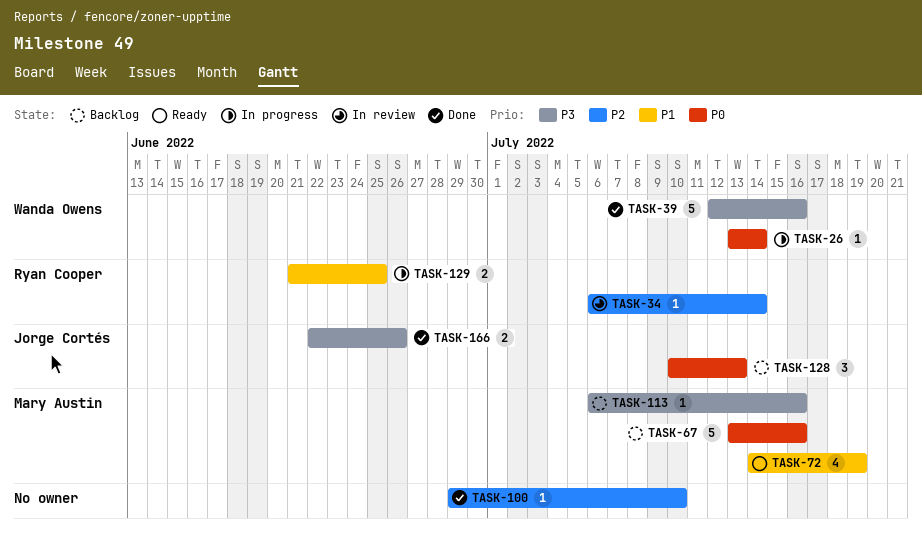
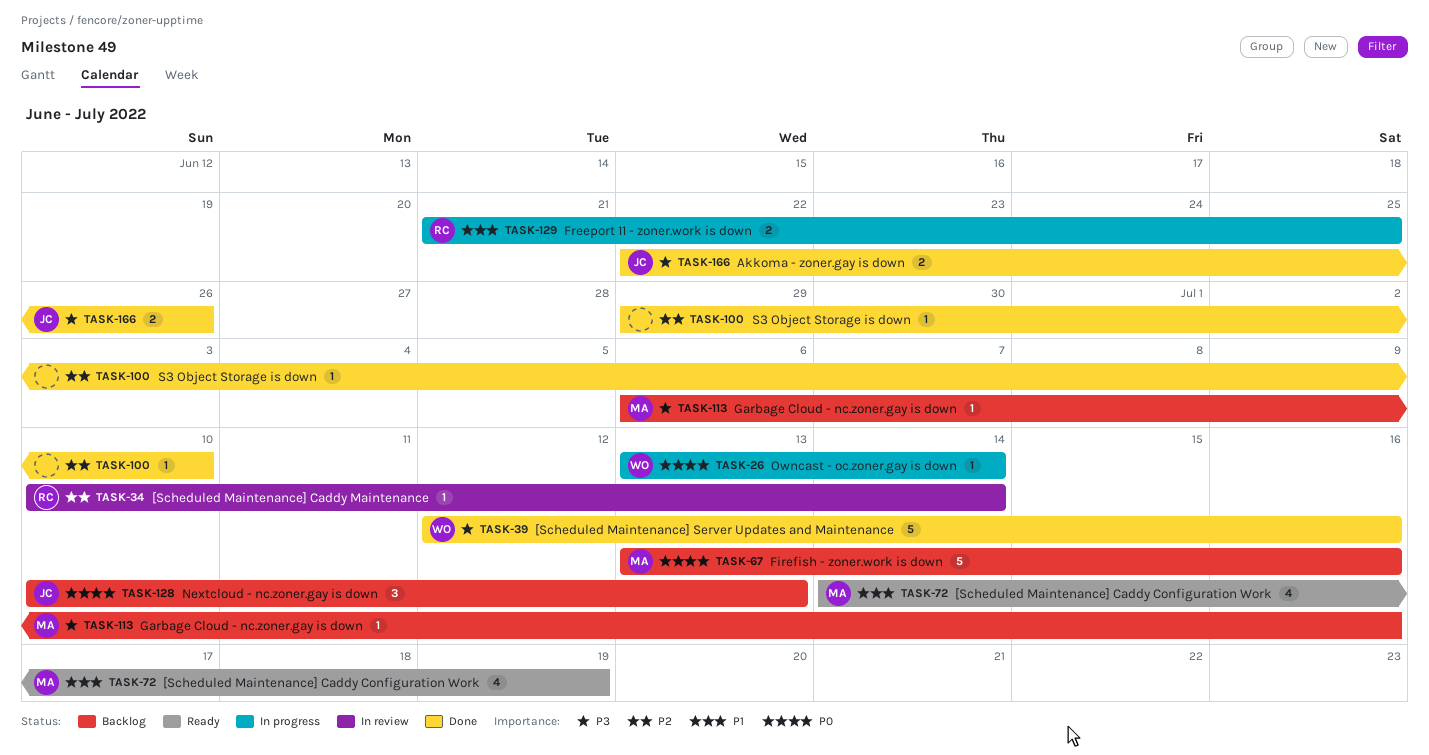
TASK-34, start: Jul 6 -> Jul 10

